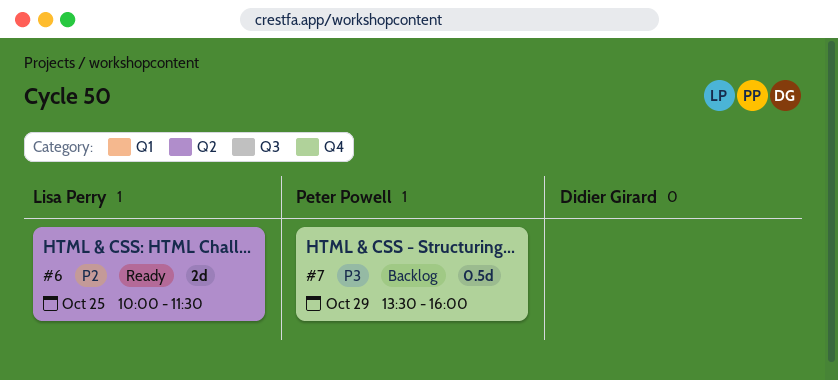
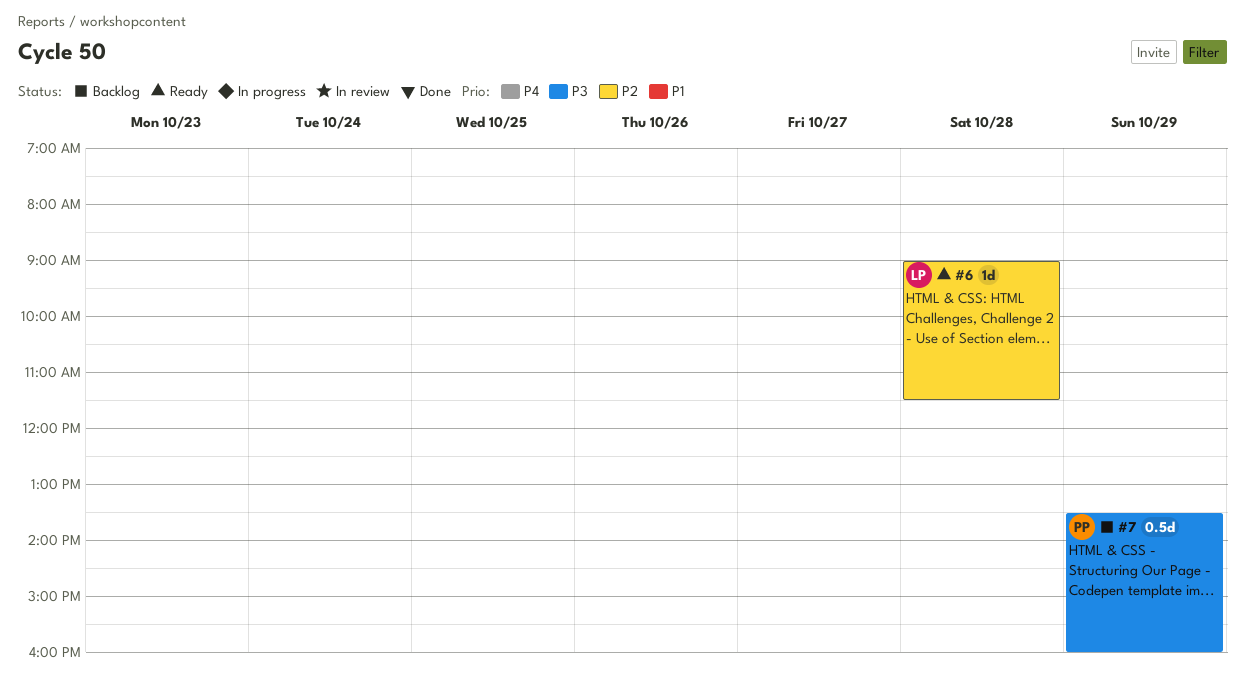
#6, estimate: 2d -> 1d
#6, day: Oct 25 -> Oct 28
#6, begins: 10:00 -> 09:00

